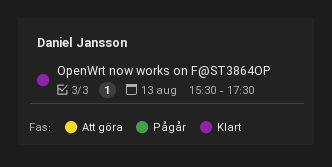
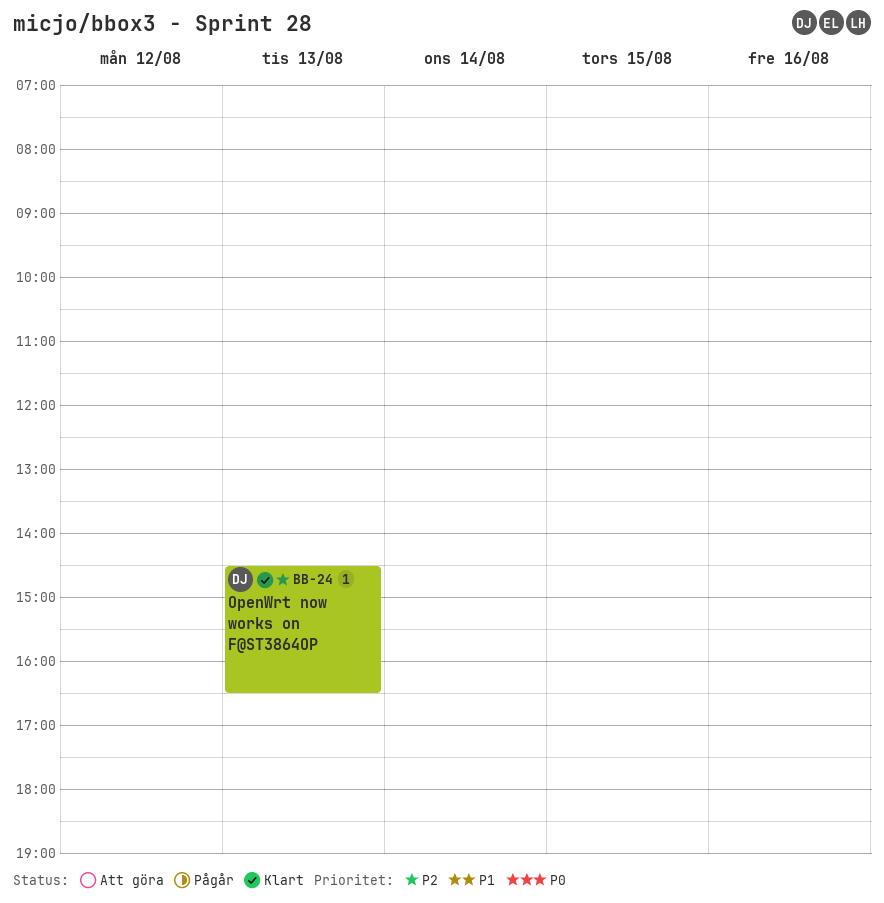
OpenWrt now works on F@ST3864OP, begins: 15:30 -> 14:30
OpenWrt now works on F@ST3864OP, ends: 17:30 -> 16:30

